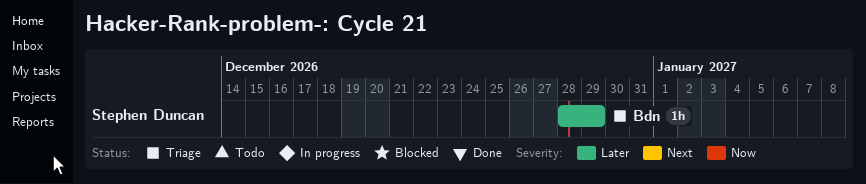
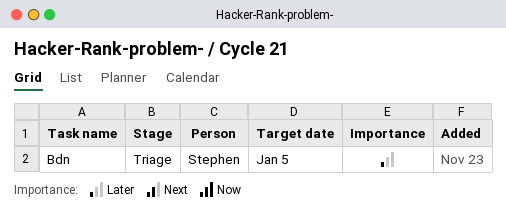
Bdn, due: Dec 29 -> Jan 5

